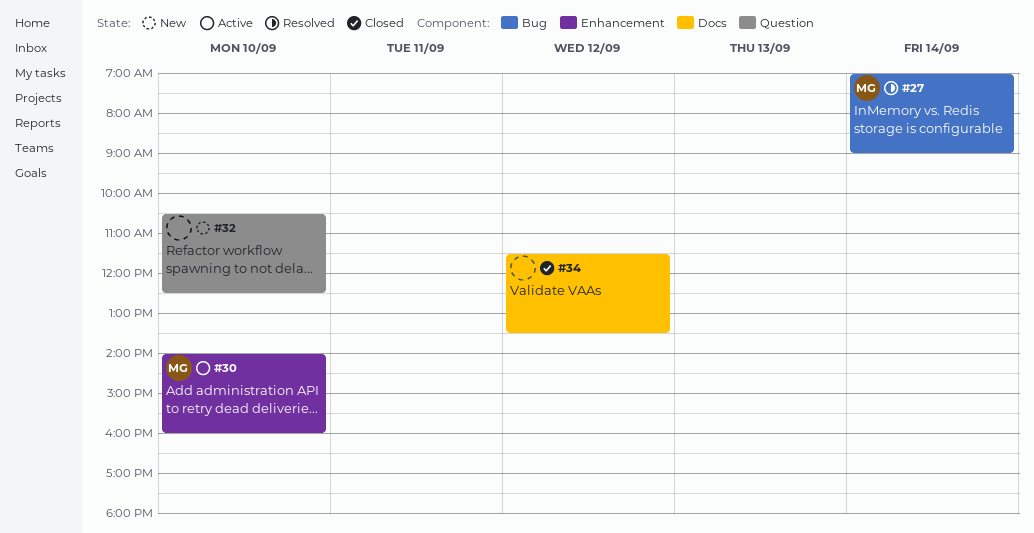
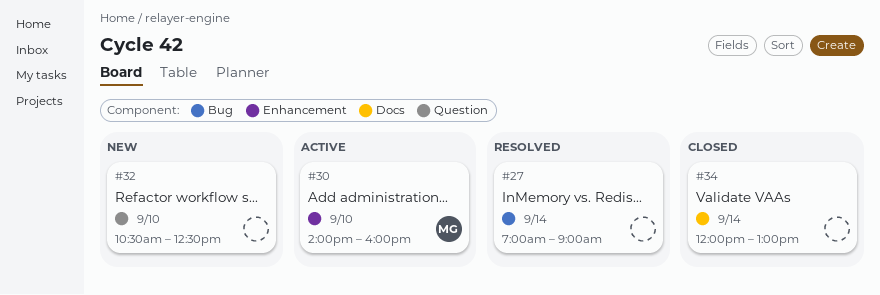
#27, owner: MG -> none
#34, day: Sep 12 -> Sep 14
#34, begins: 11:30 -> 12:00
#34, ends: 13:30 -> 13:00

